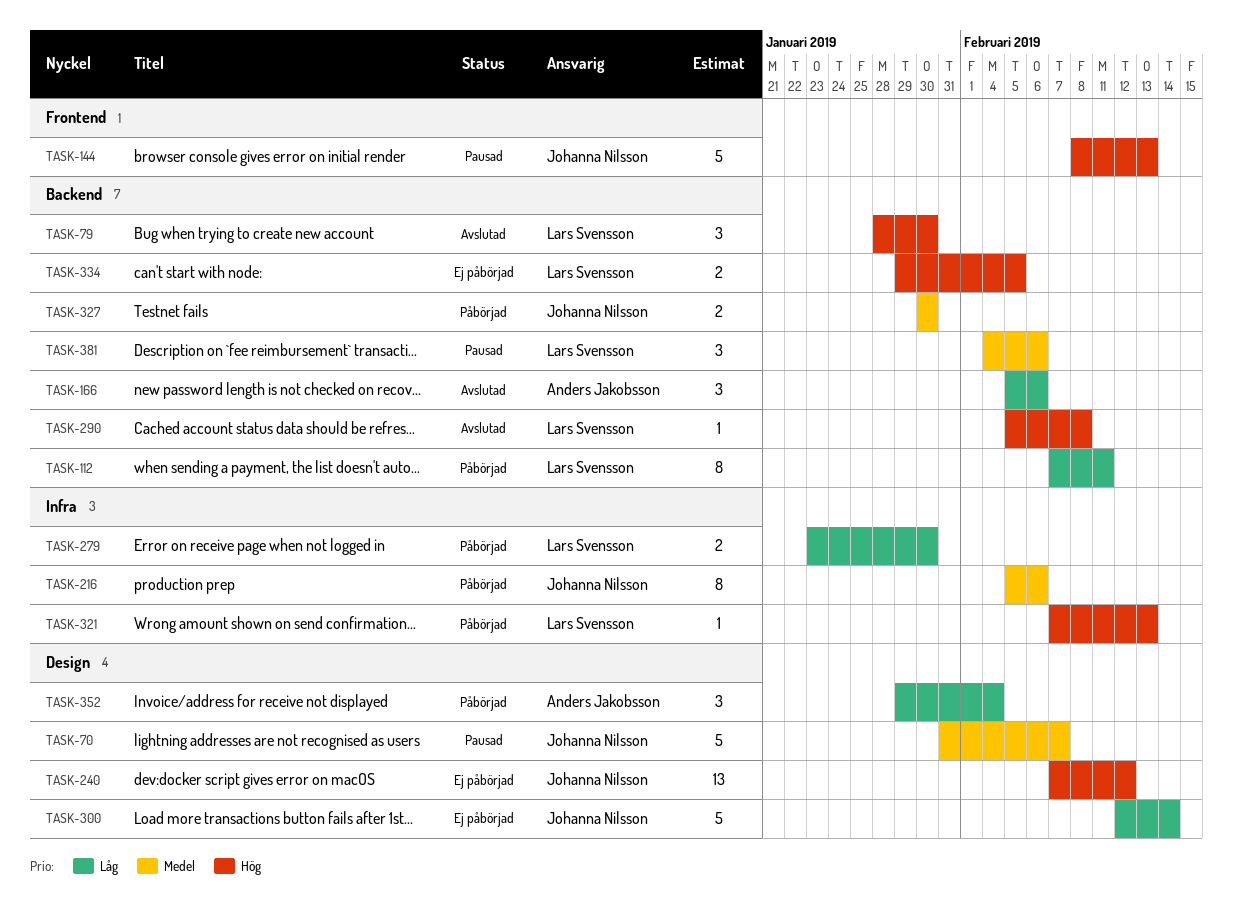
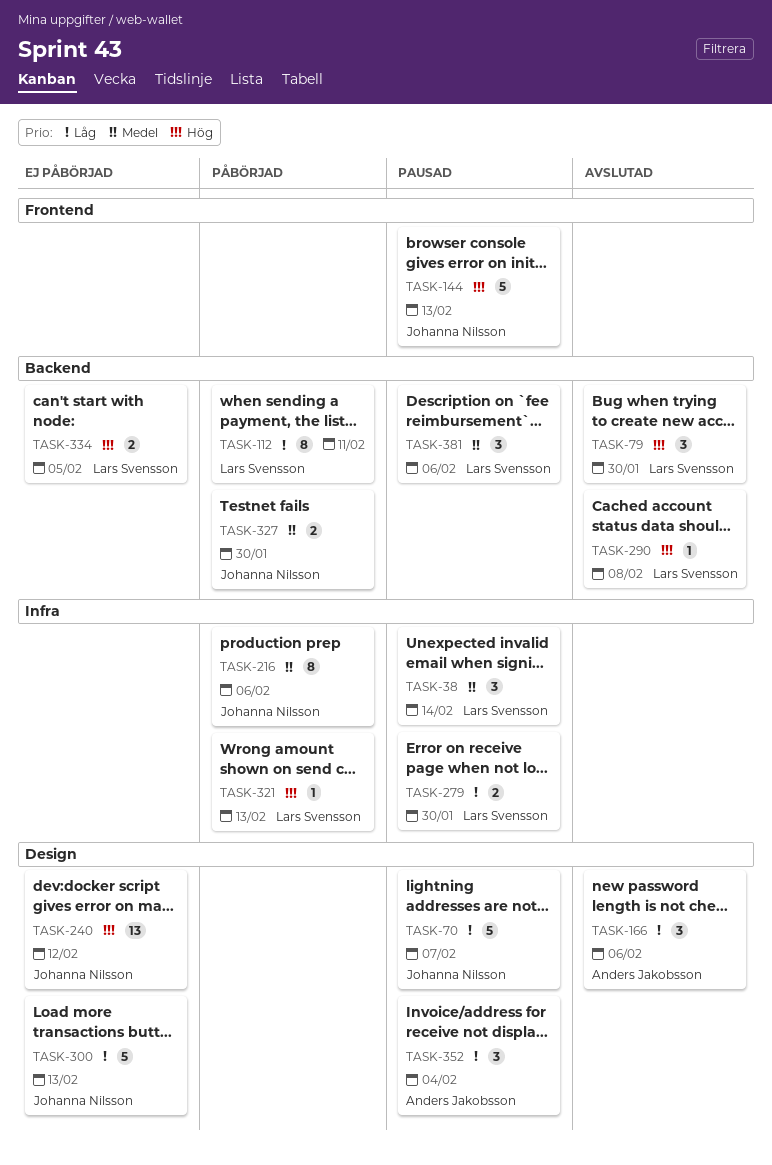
TASK-38: none -> present
TASK-70, priority: Medel -> Låg
TASK-166, label: Backend -> Design
TASK-279, status: Påbörjad -> Pausad
TASK-300, due: Feb 14 -> Feb 13
TASK-352, status: Påbörjad -> Pausad

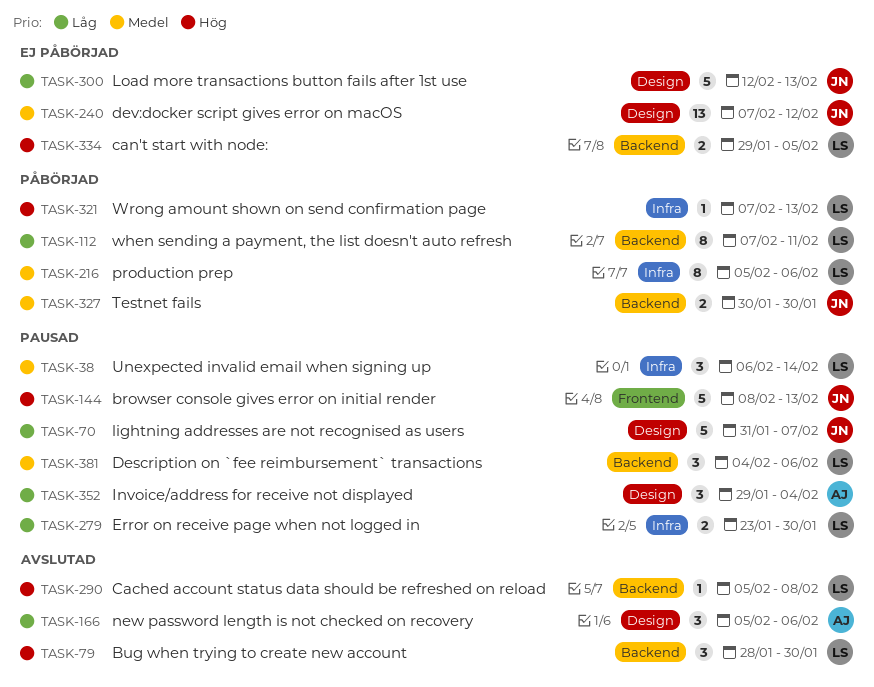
TASK-216, owner: Johanna Nilsson -> Lars Svensson
TASK-240, priority: Hög -> Medel

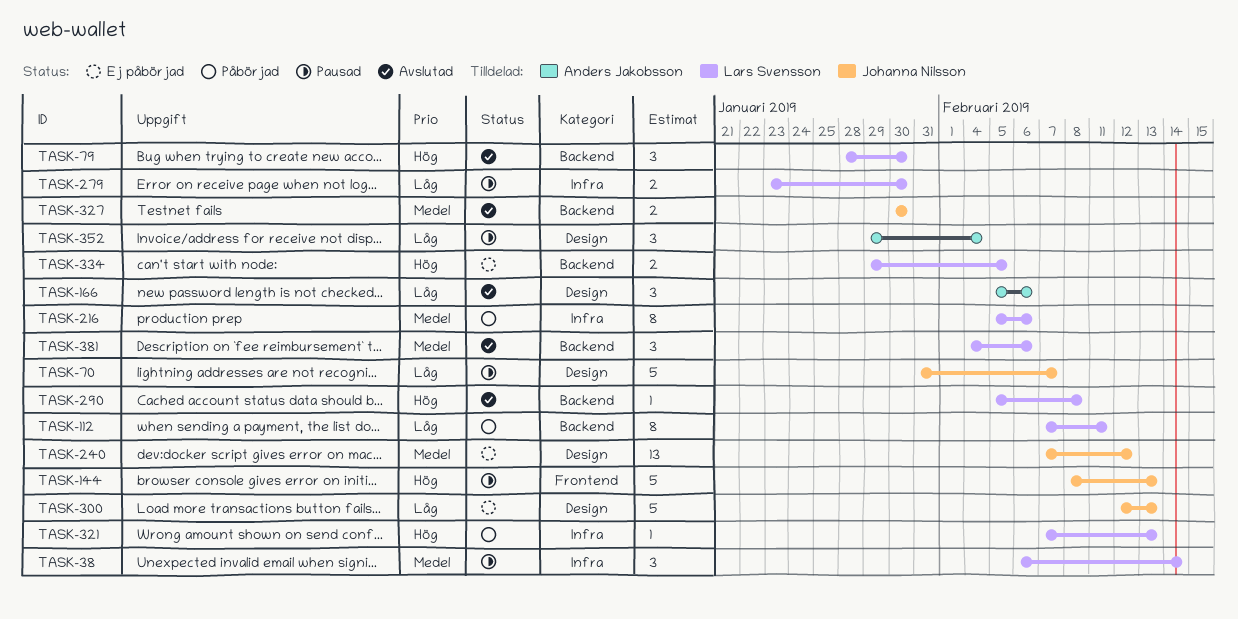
TASK-327, status: Påbörjad -> Avslutad
TASK-381, status: Pausad -> Avslutad

